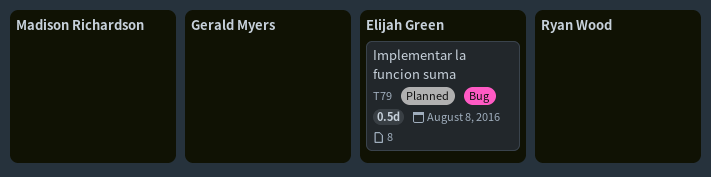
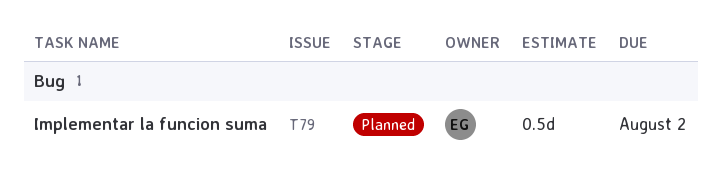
T79, due: Aug 8 -> Aug 2

